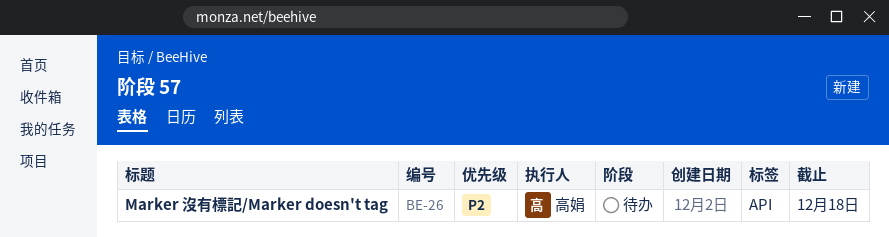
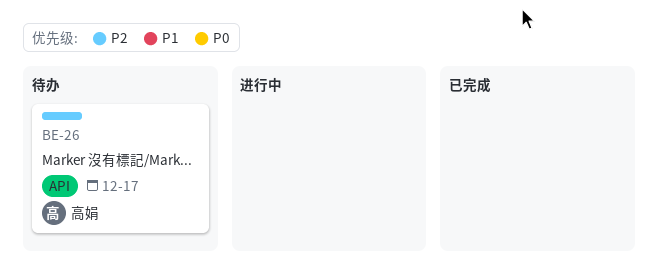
BE-26, due: Dec 18 -> Dec 17

